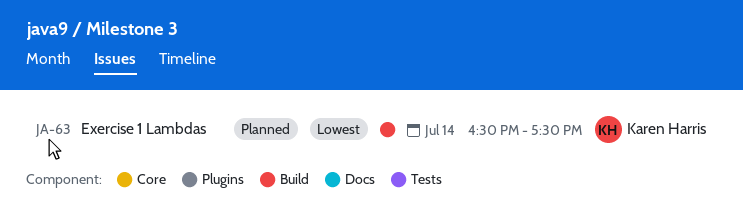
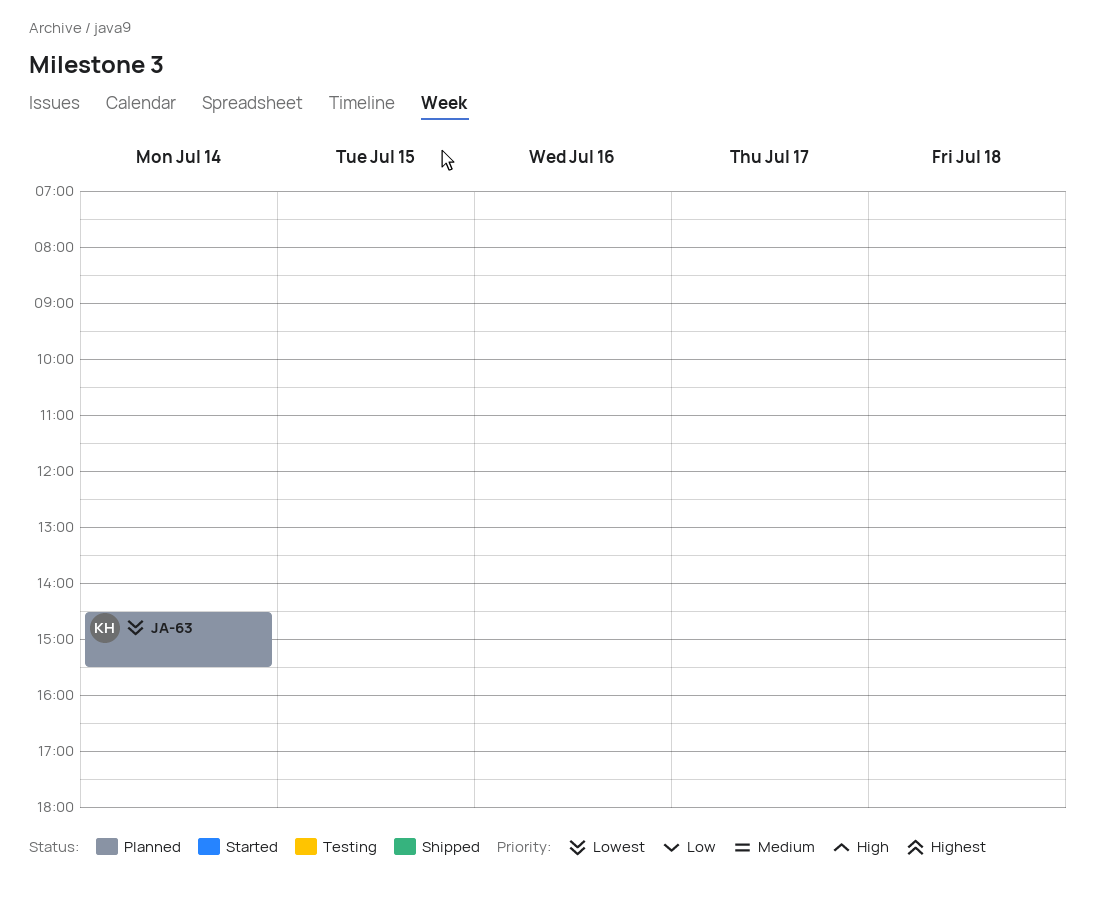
JA-63, begins: 16:30 -> 14:30
JA-63, ends: 17:30 -> 15:30

